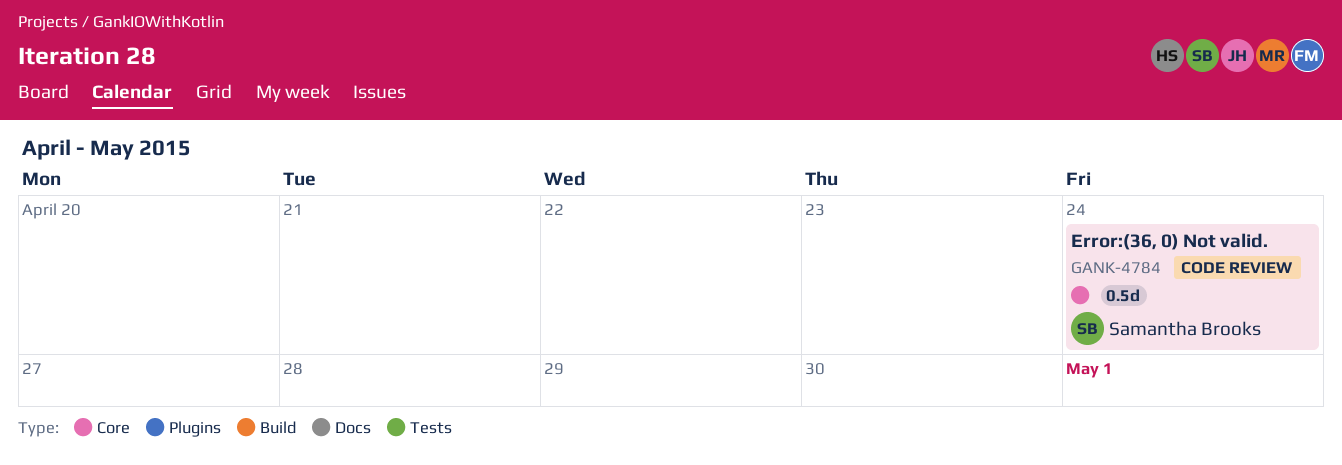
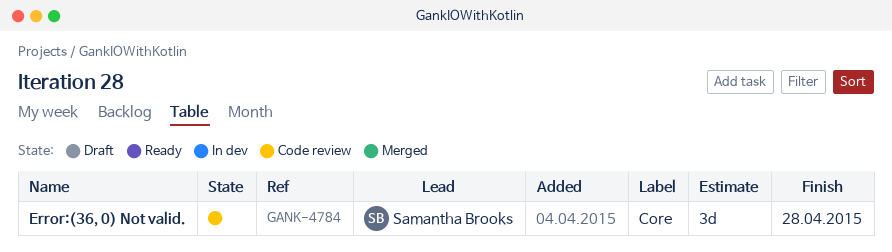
GANK-4784, estimate: 0.5d -> 3d
GANK-4784, due: Apr 24 -> Apr 28

